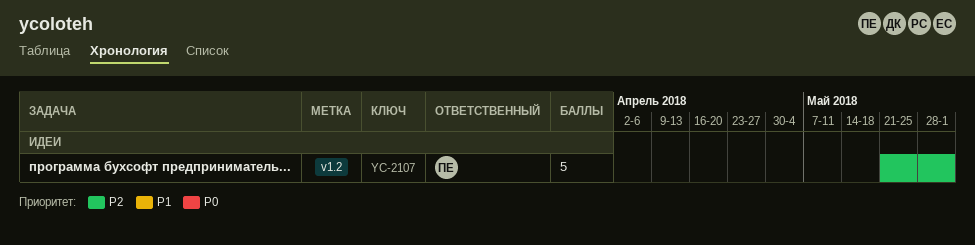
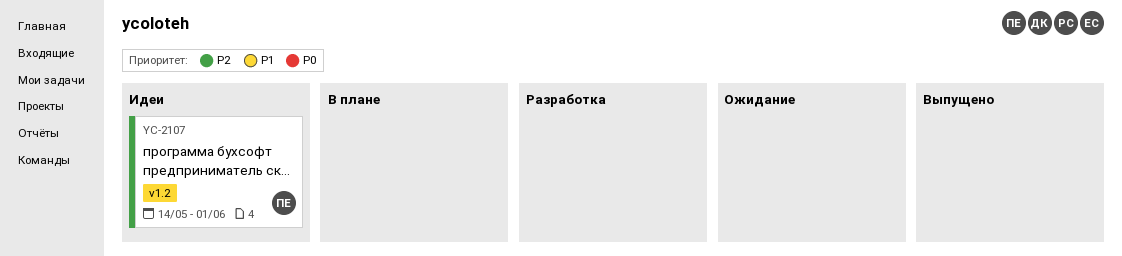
YC-2107, start: May 21 -> May 14

